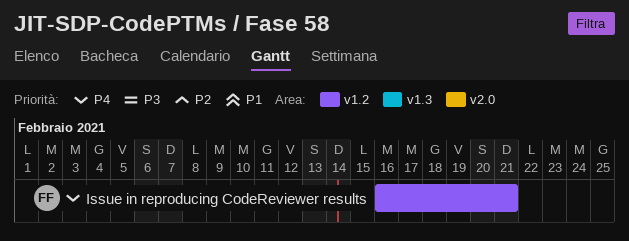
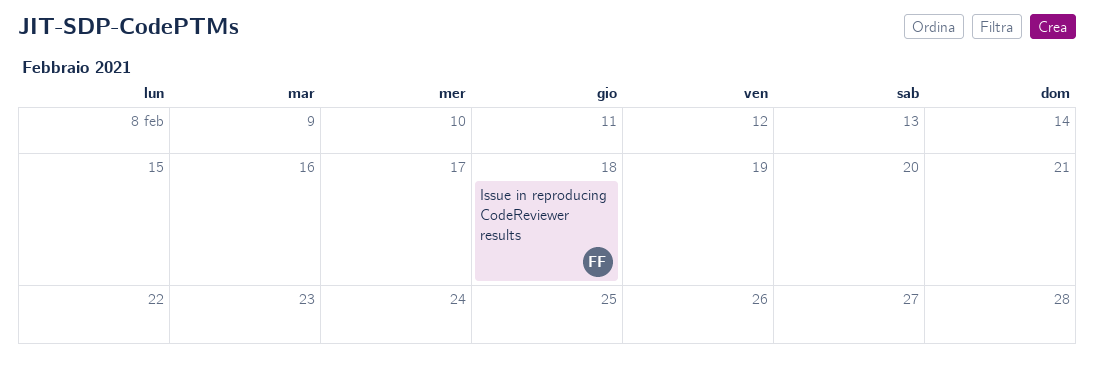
Issue in reproducing CodeReviewer results, due: Feb 21 -> Feb 18

